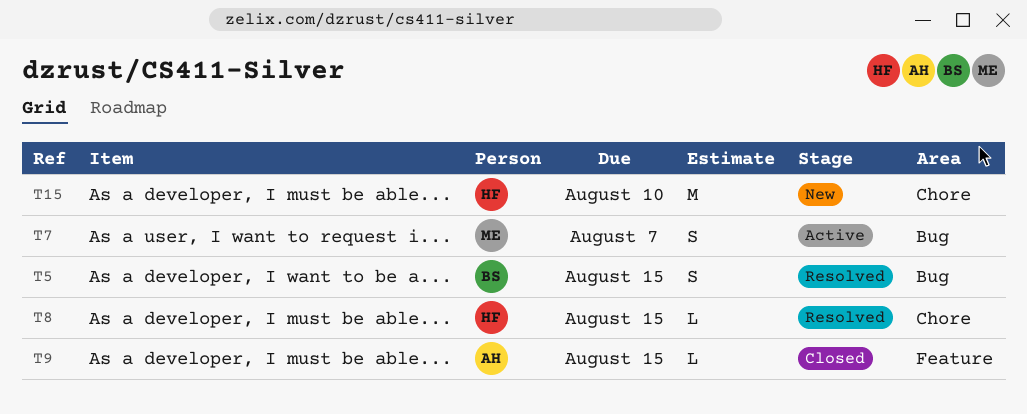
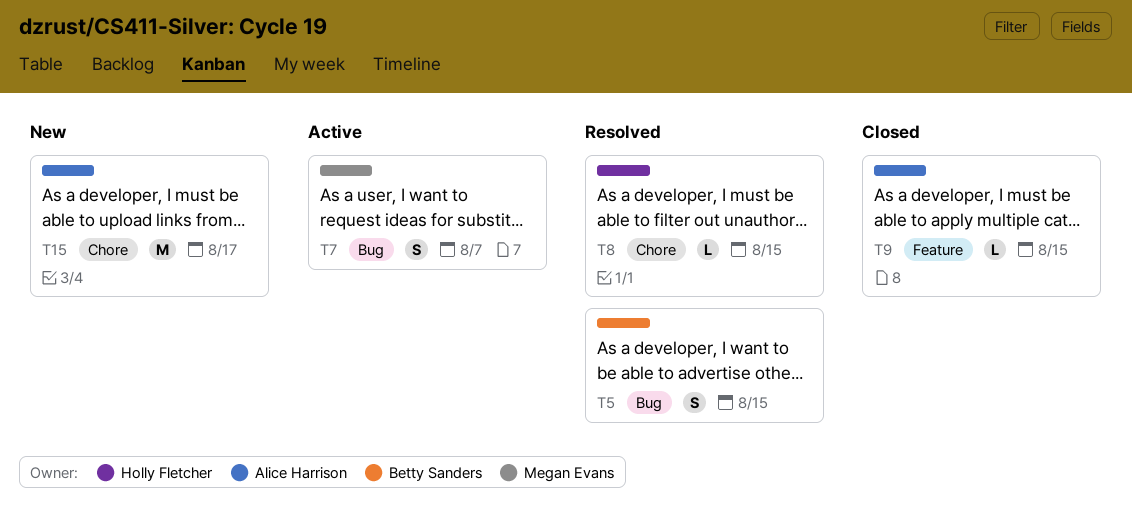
T15, owner: Holly Fletcher -> Alice Harrison
T15, due: Aug 10 -> Aug 17

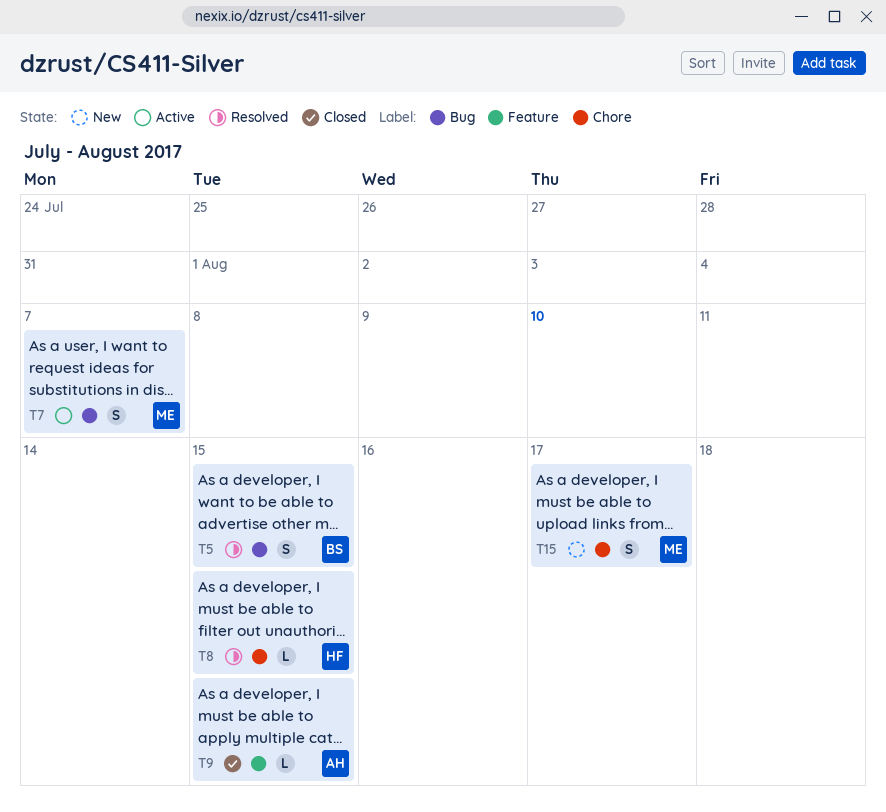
T15, owner: Alice Harrison -> Megan Evans
T15, estimate: M -> S

